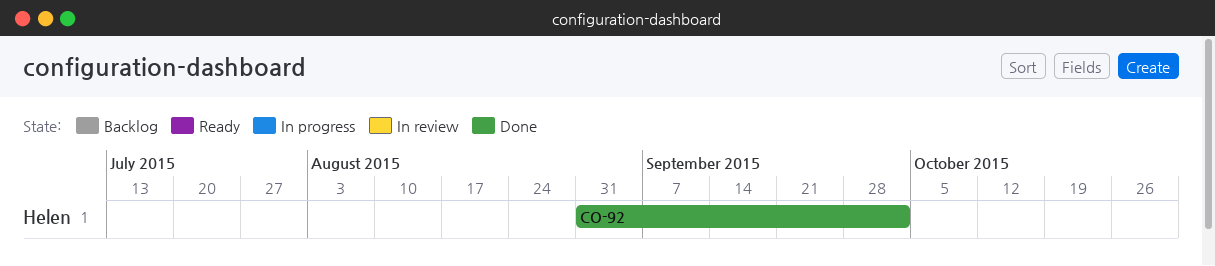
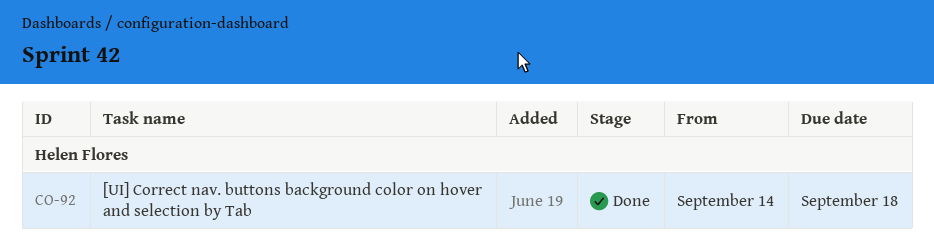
CO-92, start: Aug 31 -> Sep 14
CO-92, due: Oct 2 -> Sep 18

